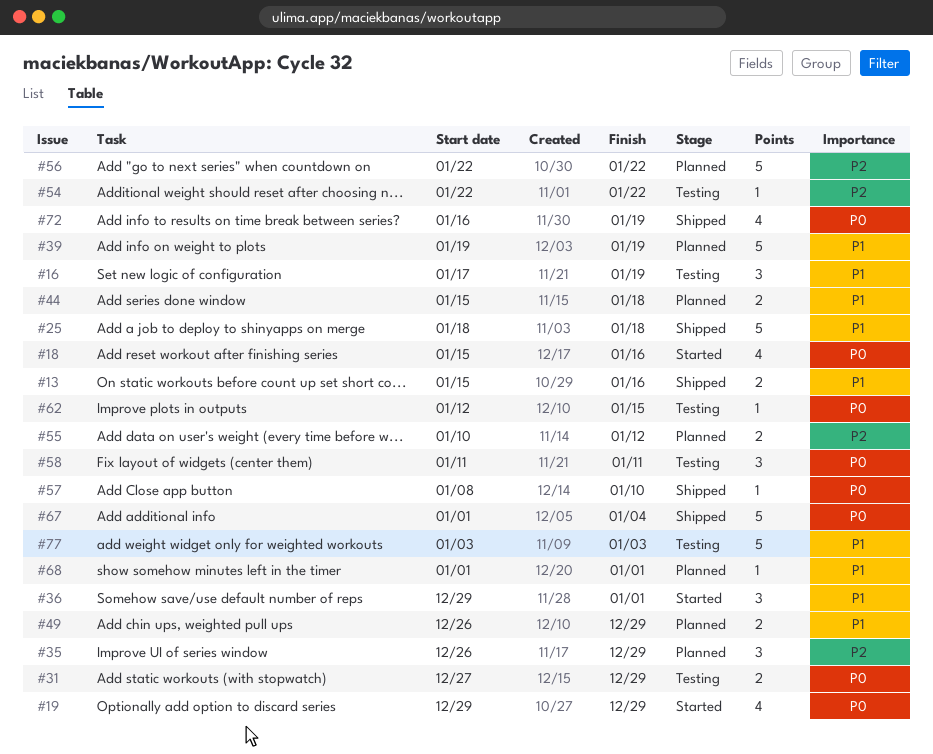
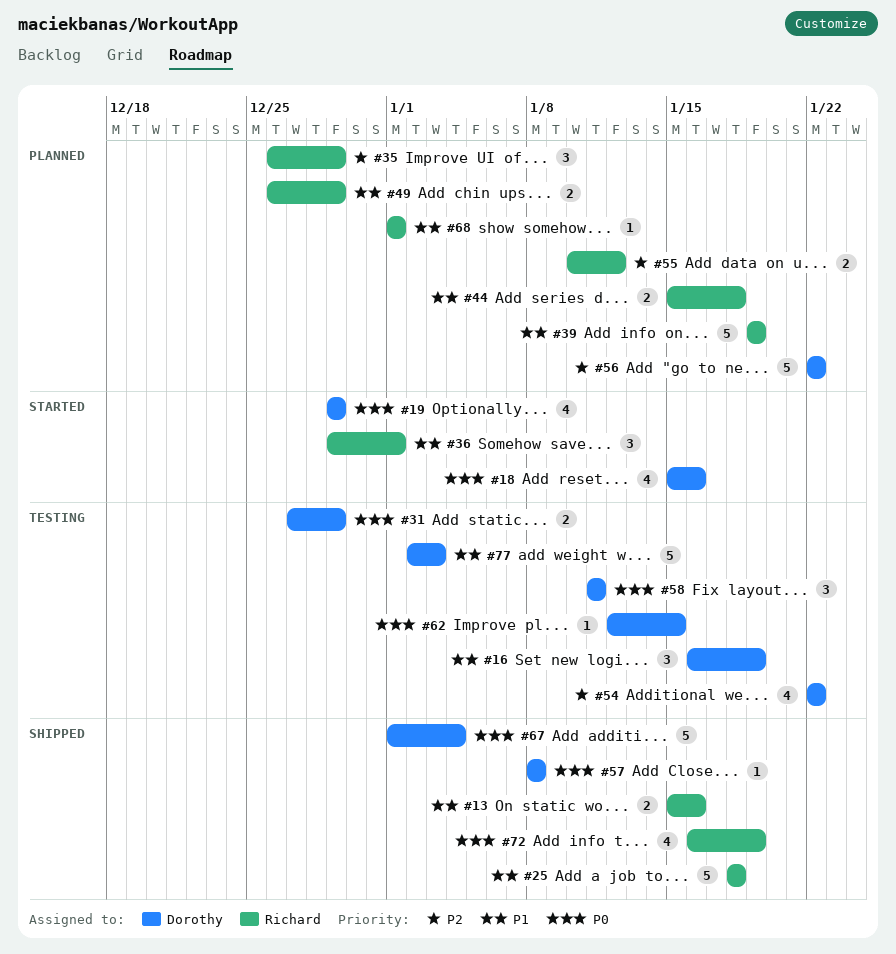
#16, start: Jan 17 -> Jan 16
#54, estimate: 1 -> 4
#57, due: Jan 10 -> Jan 8
#77, start: Jan 3 -> Jan 2

